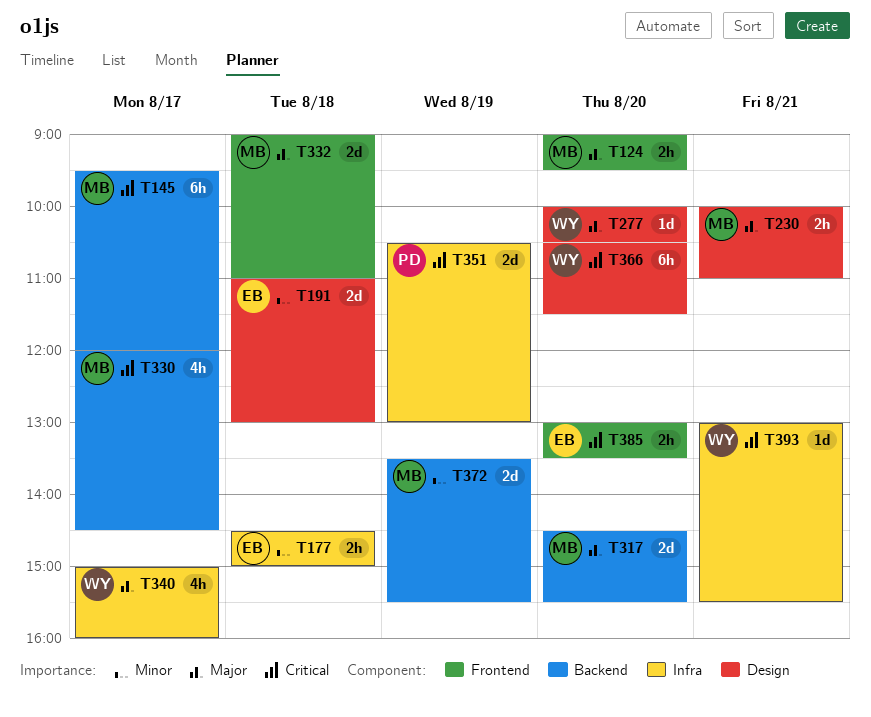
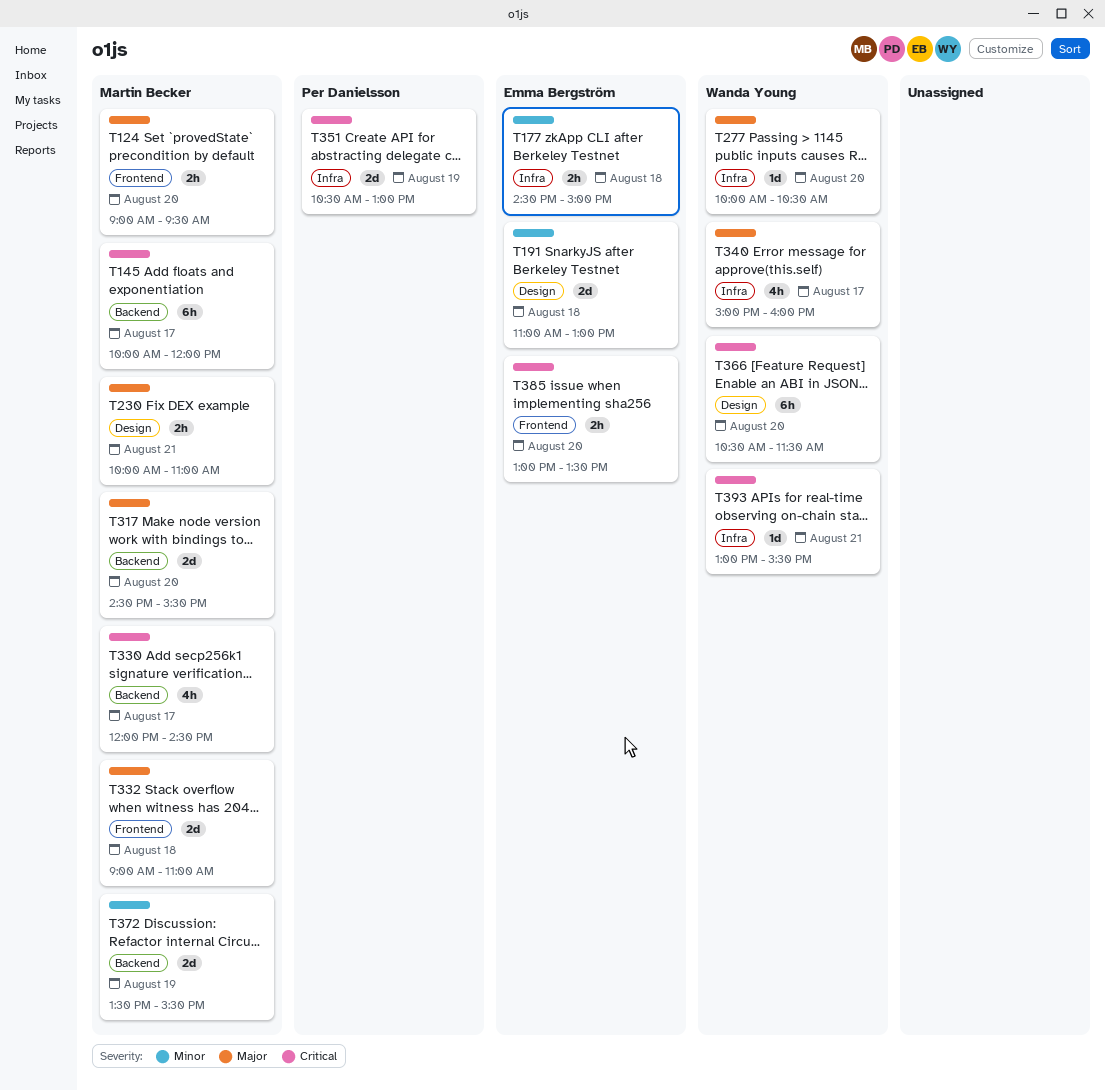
T145, begins: 09:30 -> 10:00
T277, label: Design -> Infra

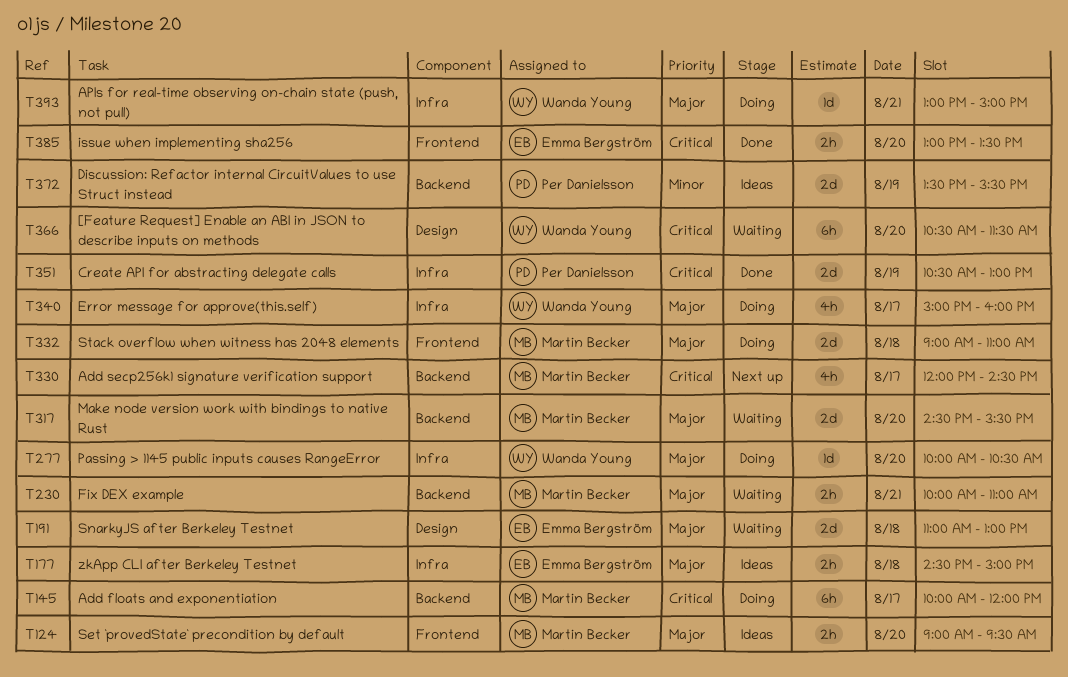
T177, priority: Minor -> Major
T191, priority: Minor -> Major
T230, label: Design -> Backend
T372, owner: Martin Becker -> Per Danielsson
T393, priority: Critical -> Major
T393, ends: 15:30 -> 15:00

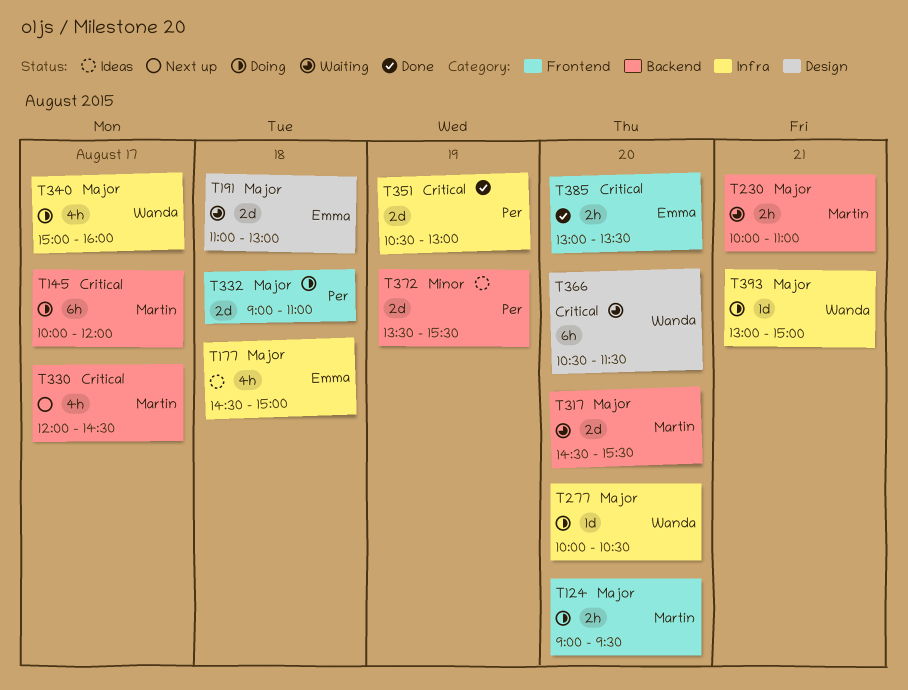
T124, status: Ideas -> Doing
T177, estimate: 2h -> 4h
T332, owner: Martin Becker -> Per Danielsson

